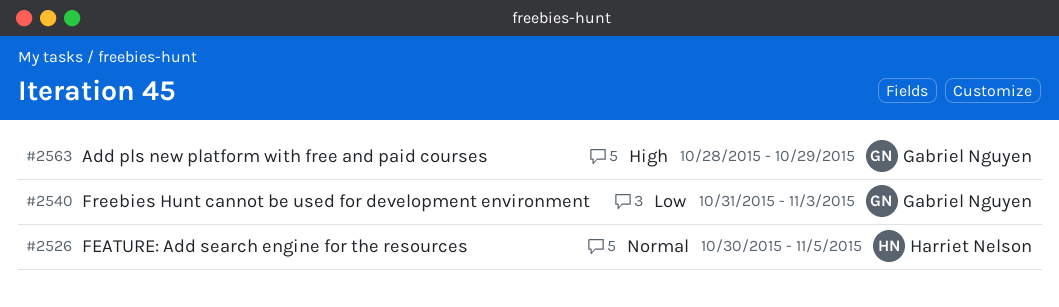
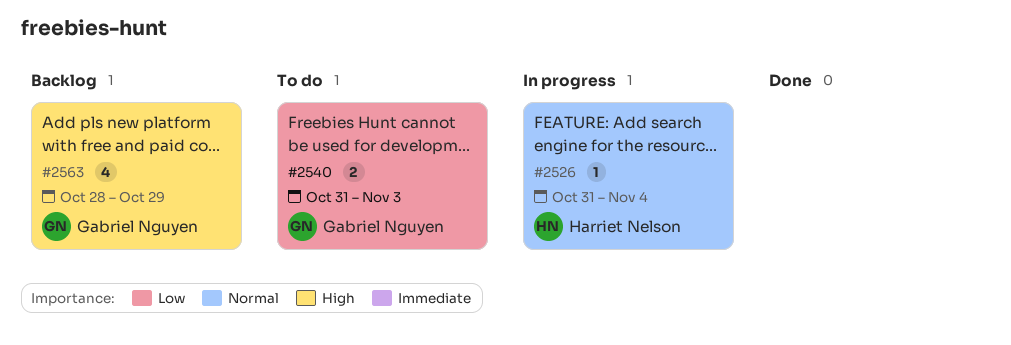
#2526, start: Oct 30 -> Oct 31
#2526, due: Nov 5 -> Nov 4

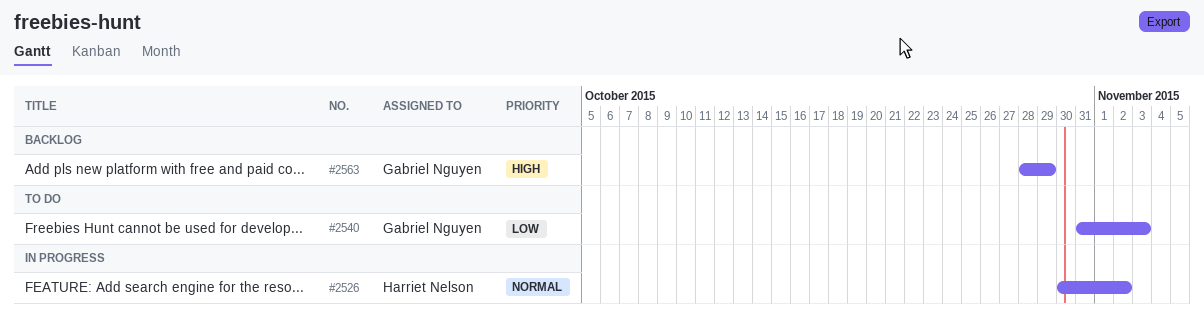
#2526, start: Oct 31 -> Oct 30
#2526, due: Nov 4 -> Nov 2

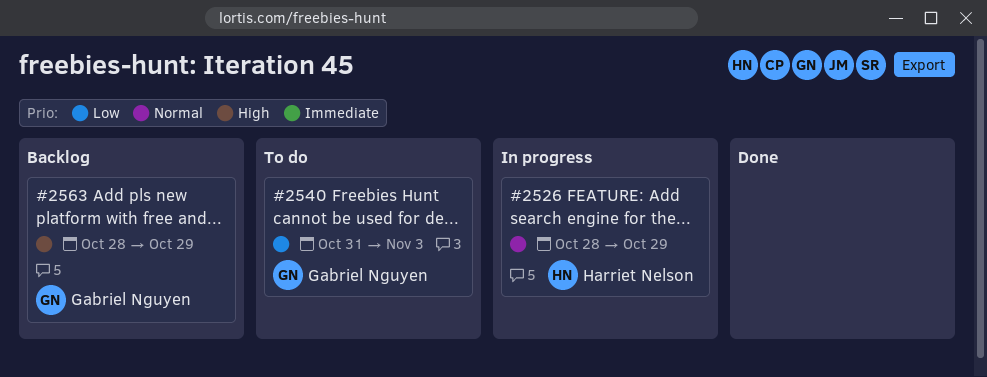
#2526, start: Oct 30 -> Oct 28
#2526, due: Nov 2 -> Oct 29

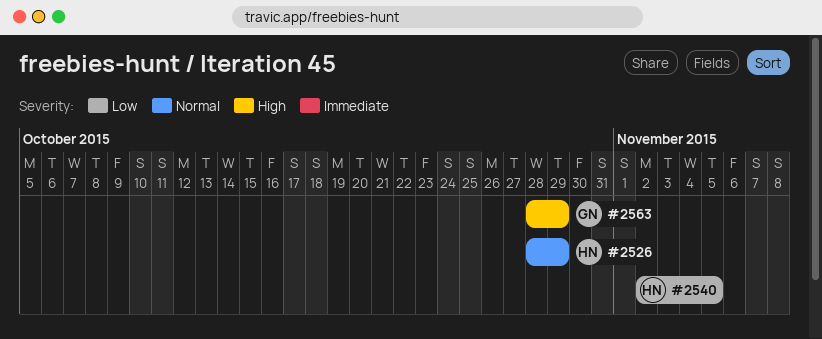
#2540, owner: Gabriel Nguyen -> Harriet Nelson
#2540, start: Oct 31 -> Nov 2
#2540, due: Nov 3 -> Nov 5

